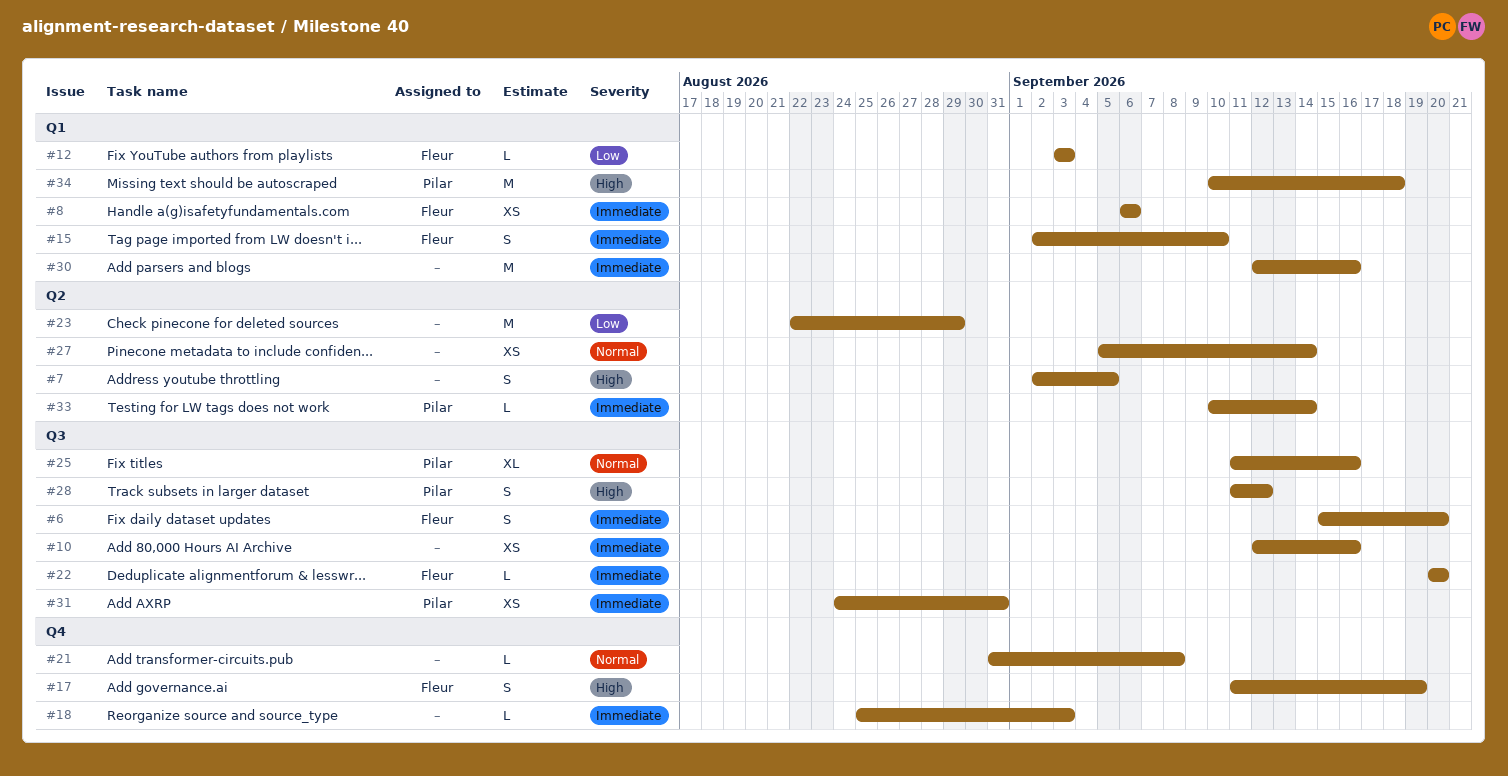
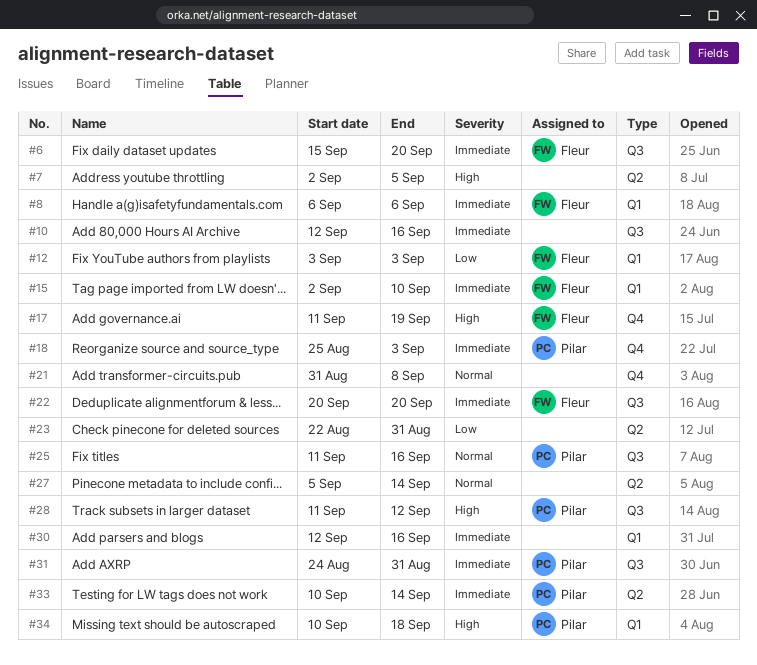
#18, owner: none -> Pilar
#23, due: Aug 29 -> Aug 31

